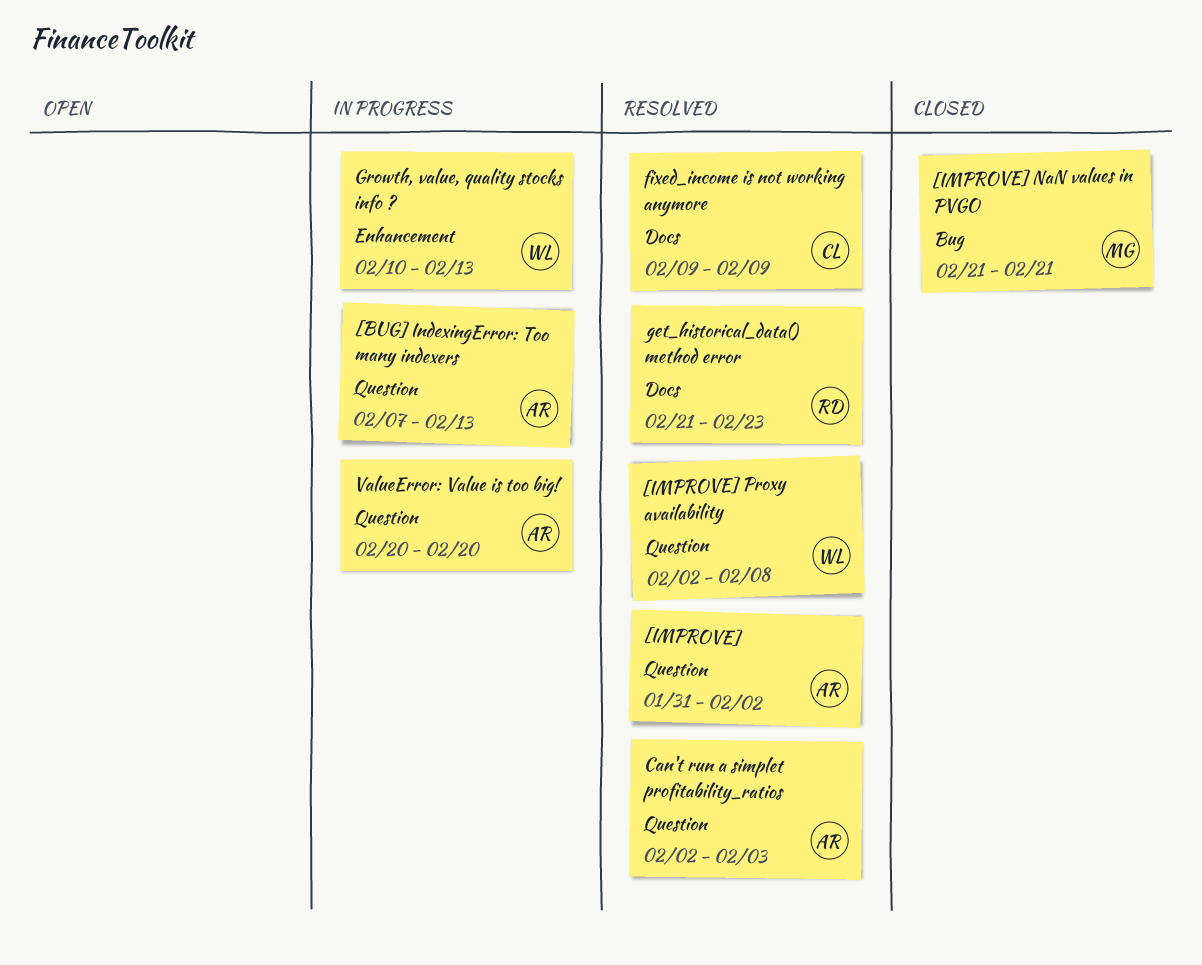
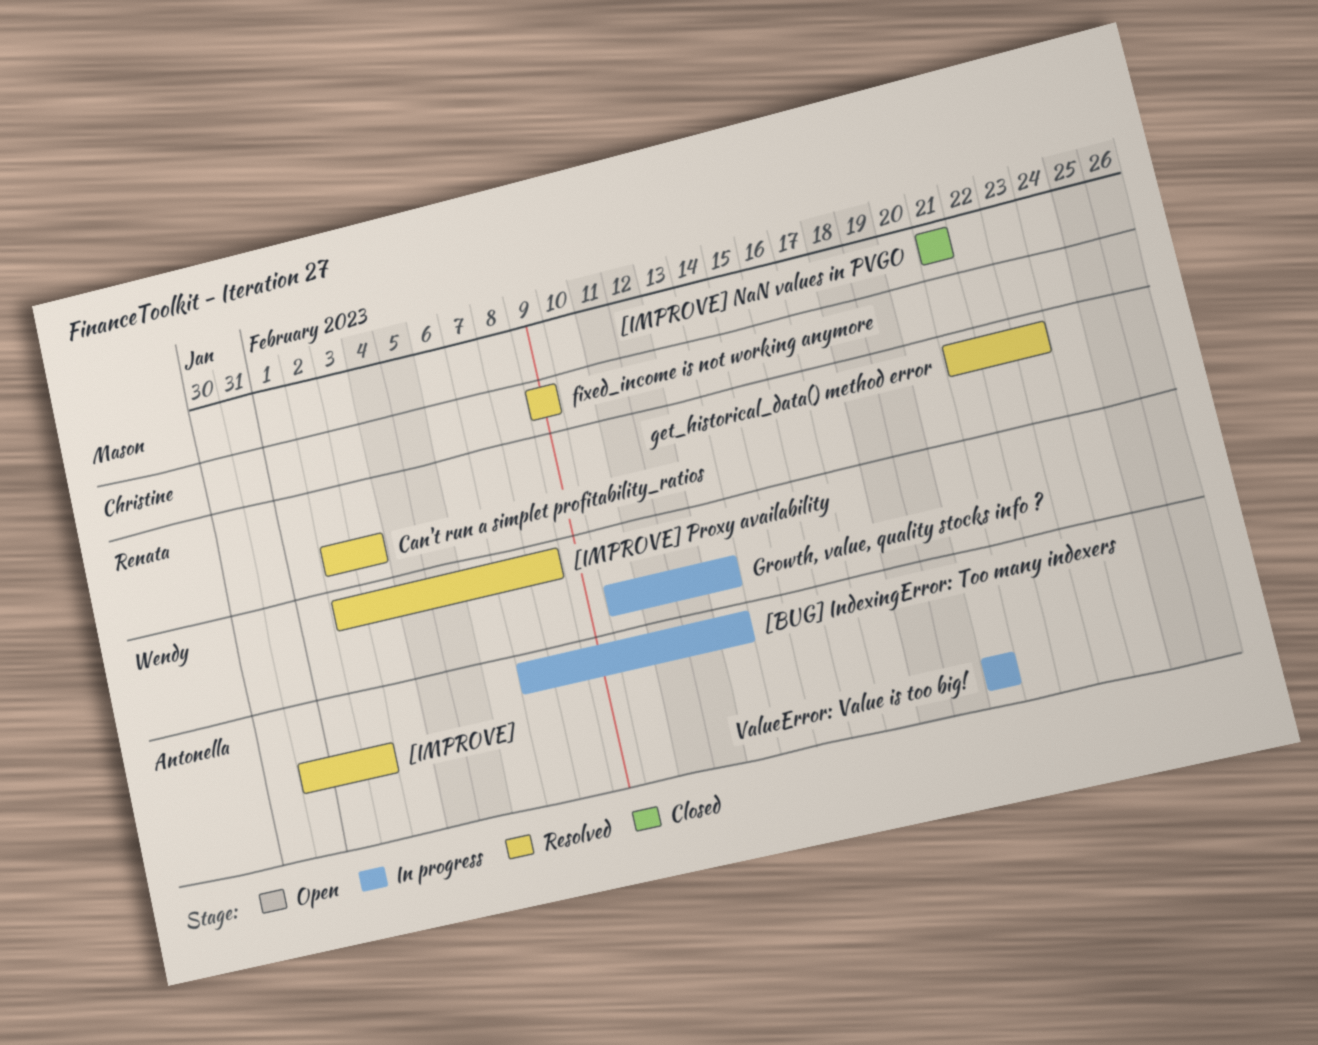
Can't run a simplet profitability_ratios, owner: Antonella -> Renata

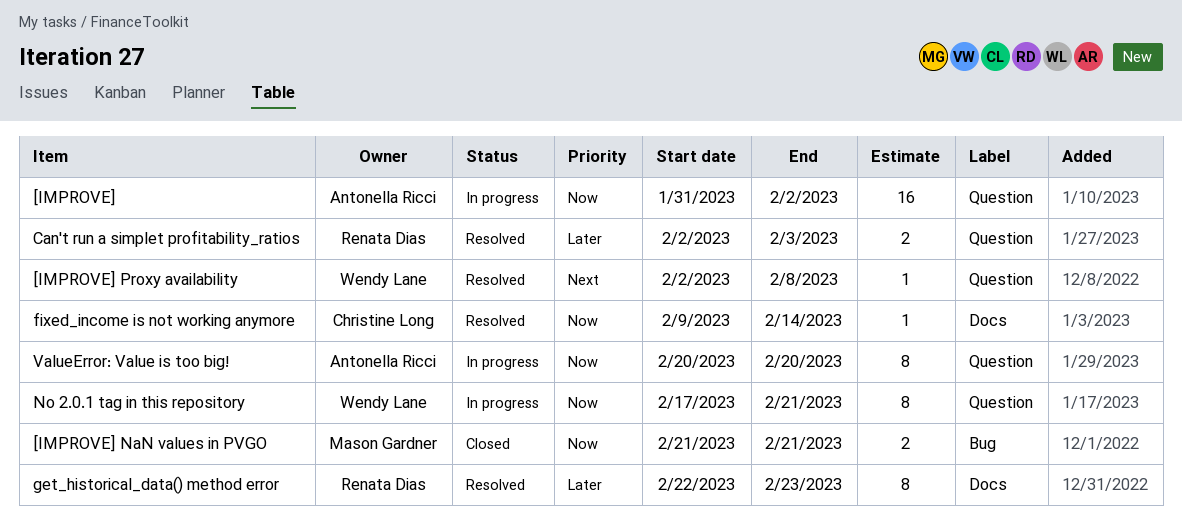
[BUG] IndexingError: Too many indexers: present -> none
[IMPROVE], status: Resolved -> In progress
fixed_income is not working anymore, due: Feb 9 -> Feb 14
get_historical_data() method error, start: Feb 21 -> Feb 22
Growth, value, quality stocks info ?: present -> none
No 2.0.1 tag in this repository: none -> present

